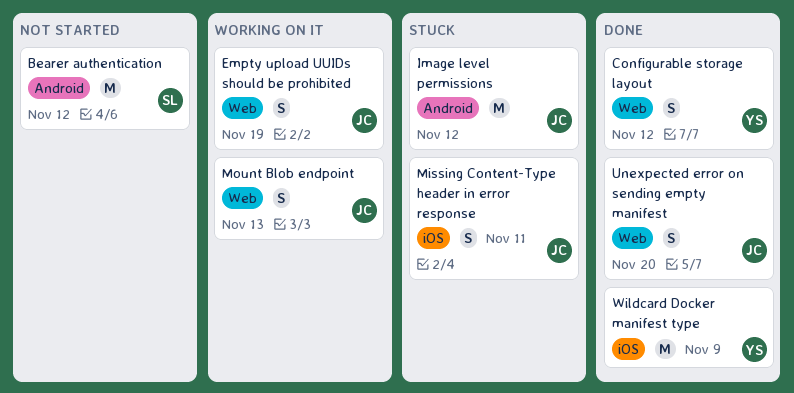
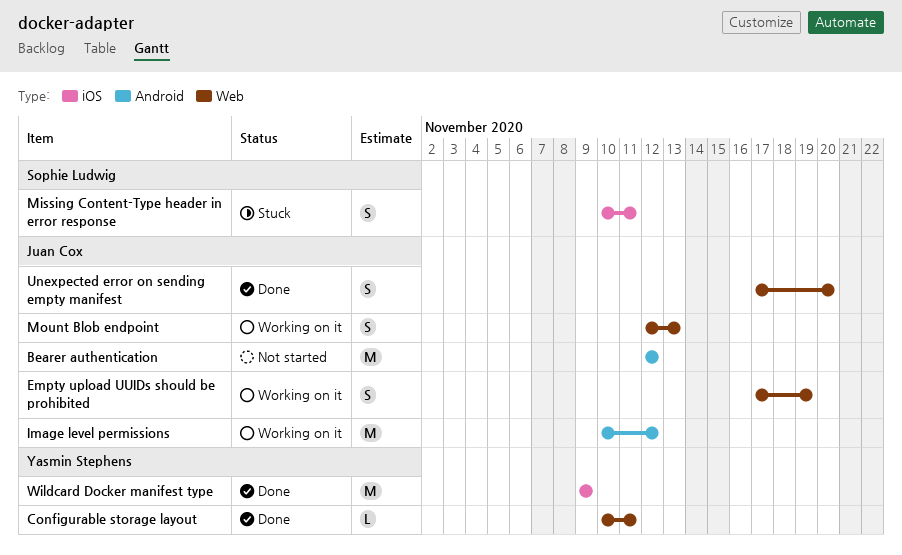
Bearer authentication, owner: Sophie Ludwig -> Juan Cox
Configurable storage layout, estimate: S -> L
Configurable storage layout, due: Nov 12 -> Nov 11
Image level permissions, status: Stuck -> Working on it
Missing Content-Type header in error response, owner: Juan Cox -> Sophie Ludwig

